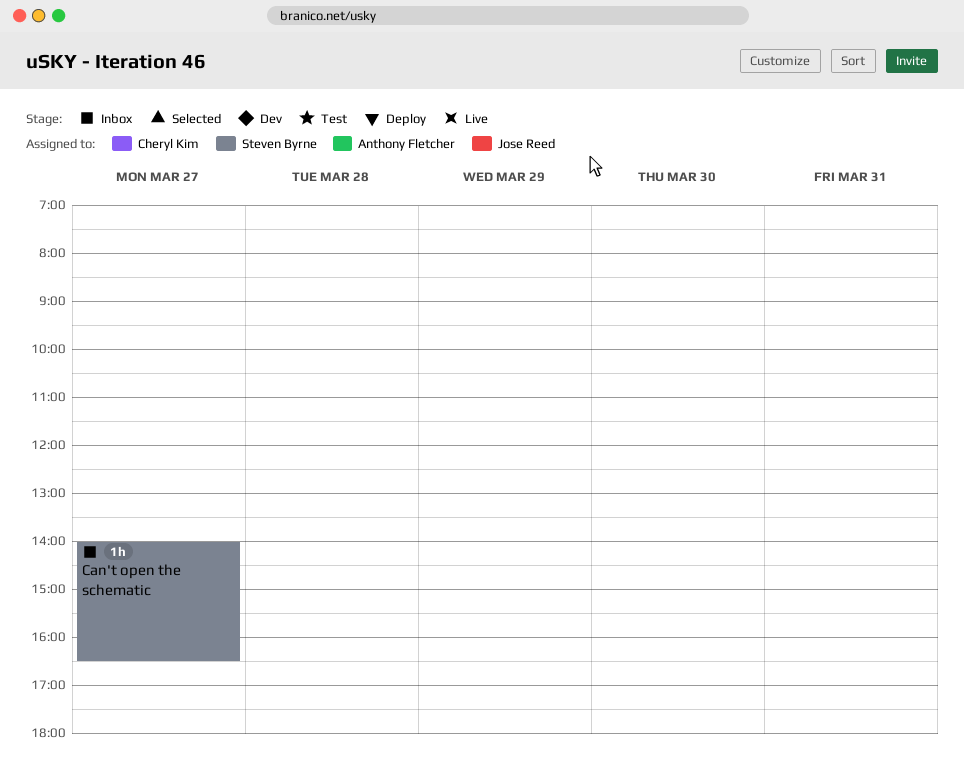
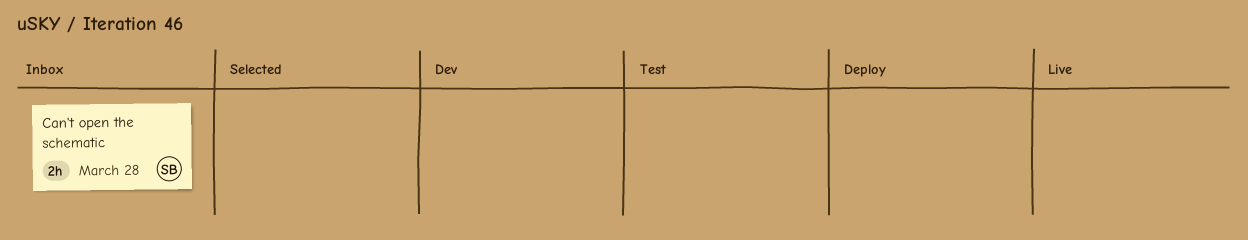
Can't open the schematic, estimate: 1h -> 2h
Can't open the schematic, day: Mar 27 -> Mar 28

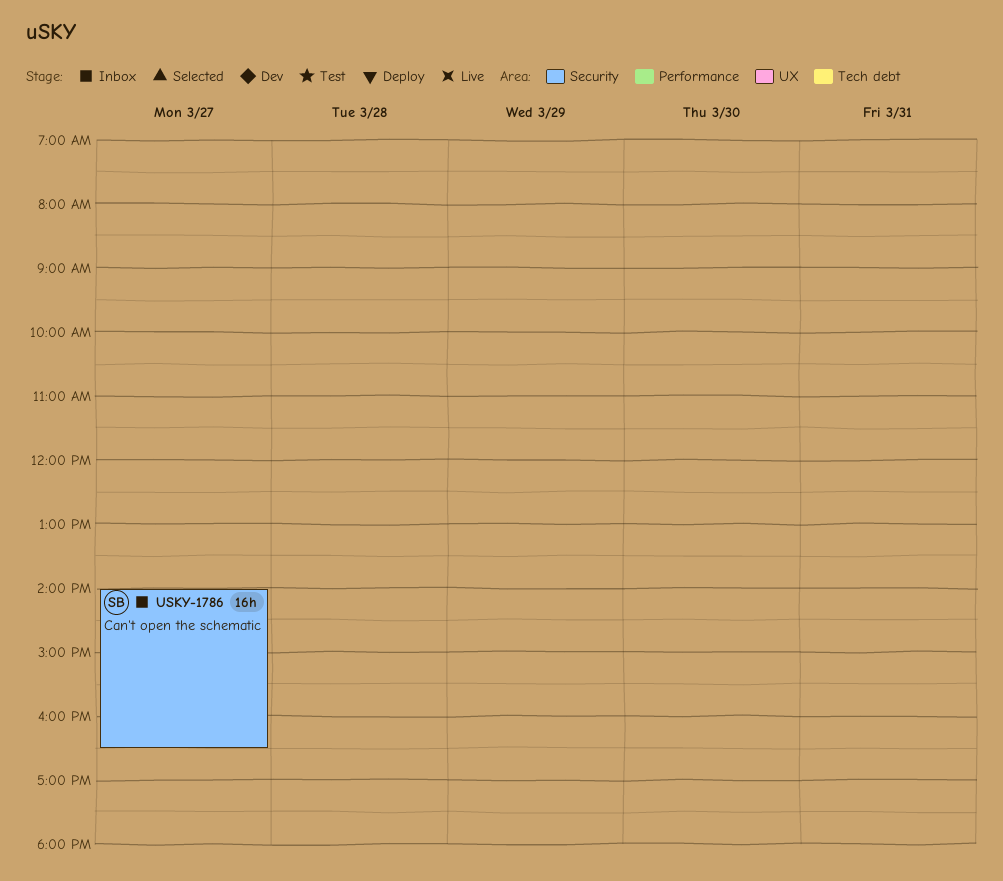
Can't open the schematic, estimate: 2h -> 16h
Can't open the schematic, day: Mar 28 -> Mar 27

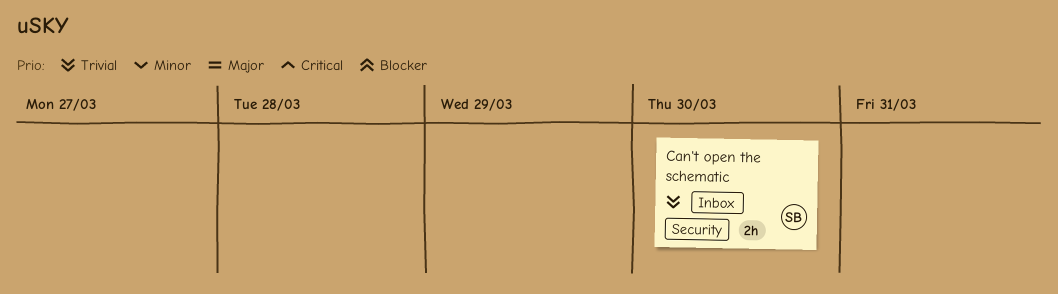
Can't open the schematic, estimate: 16h -> 2h
Can't open the schematic, day: Mar 27 -> Mar 30

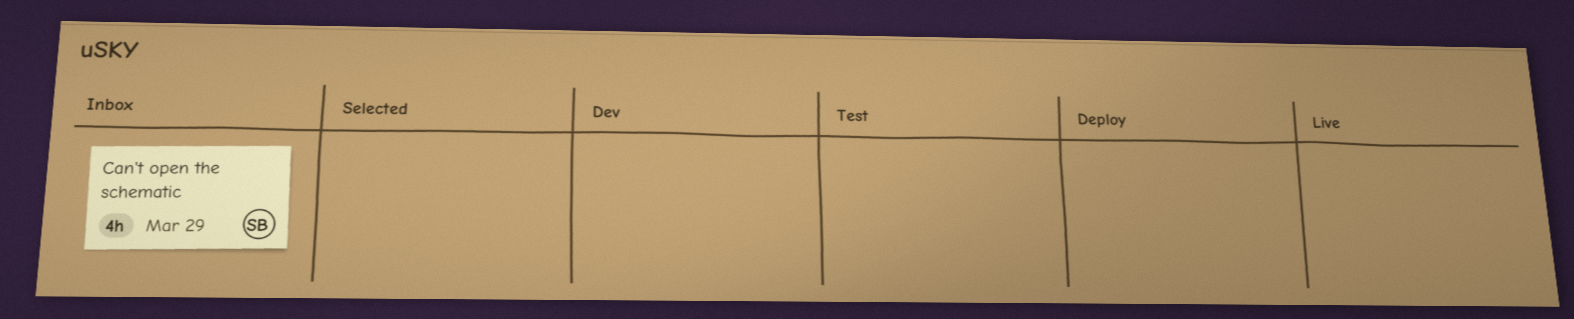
Can't open the schematic, estimate: 2h -> 4h
Can't open the schematic, day: Mar 30 -> Mar 29

